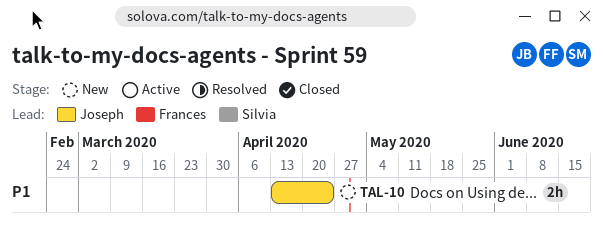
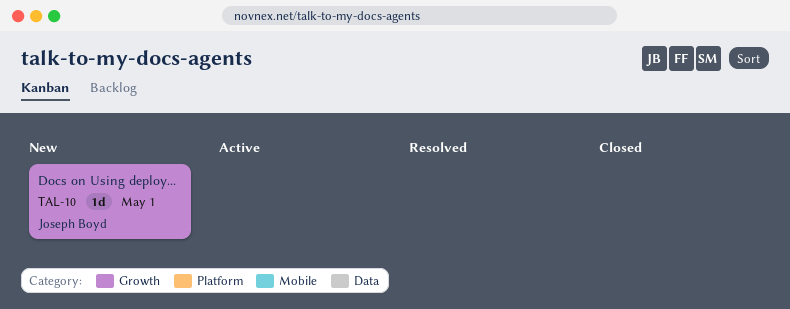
TAL-10, estimate: 2h -> 1d
TAL-10, due: Apr 24 -> May 1

